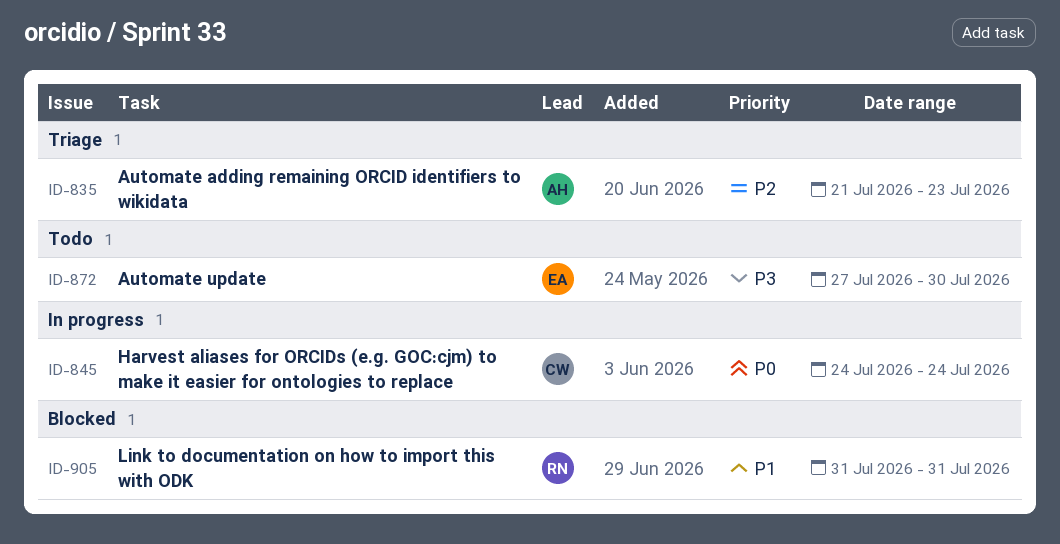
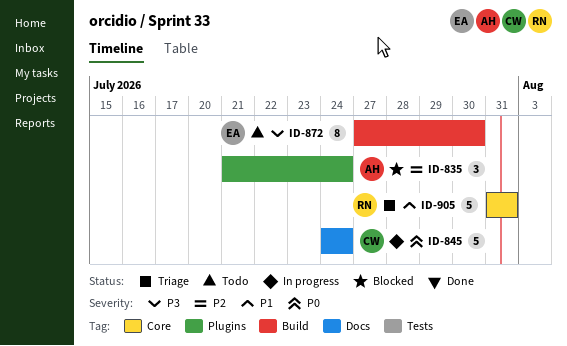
ID-835, status: Triage -> Blocked
ID-835, due: Jul 23 -> Jul 24
ID-905, status: Blocked -> Triage

